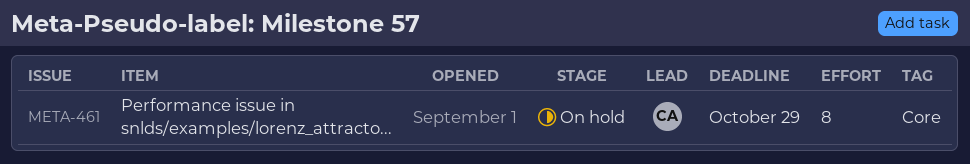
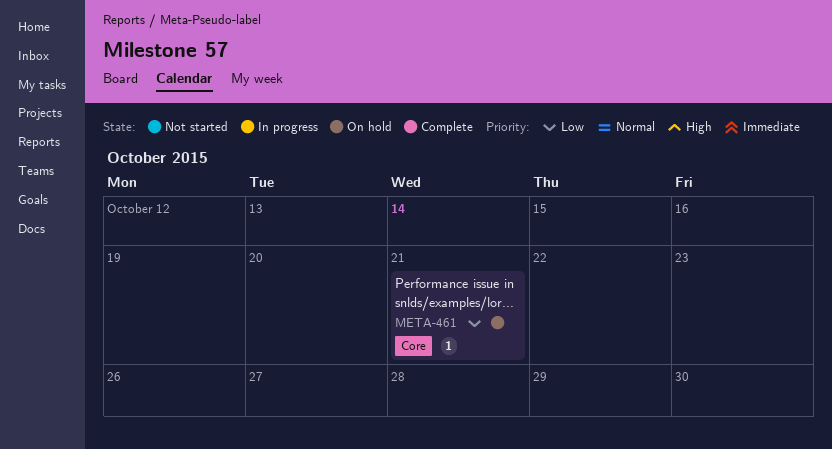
META-461, estimate: 8 -> 1
META-461, due: Oct 29 -> Oct 21

